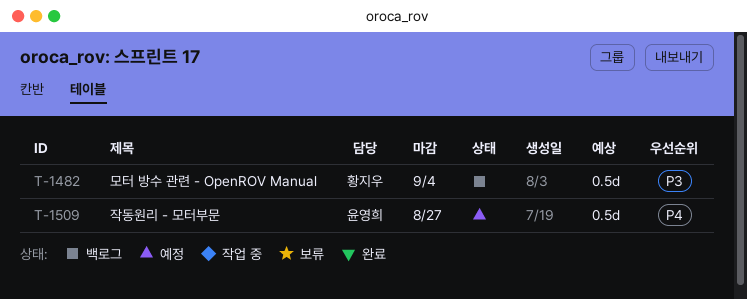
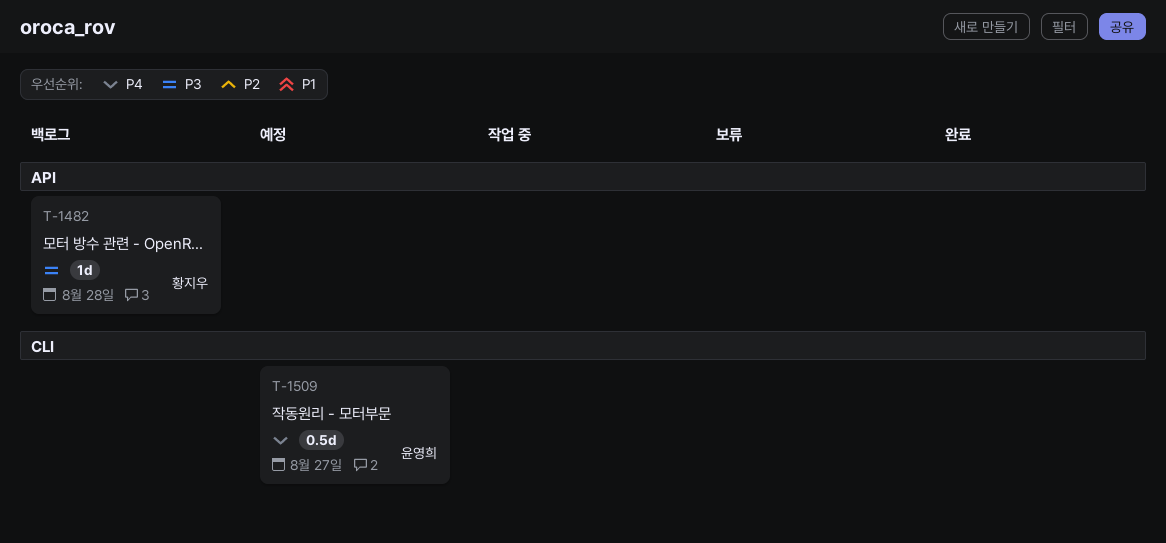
T-1482, estimate: 0.5d -> 1d
T-1482, due: Sep 4 -> Aug 28

